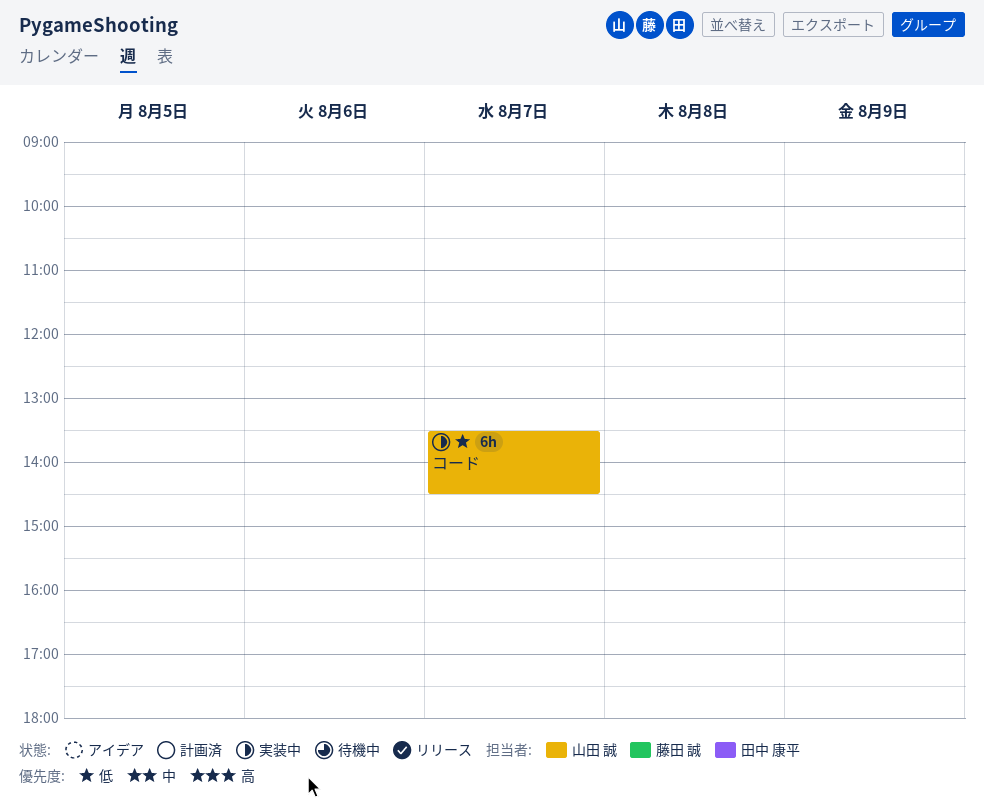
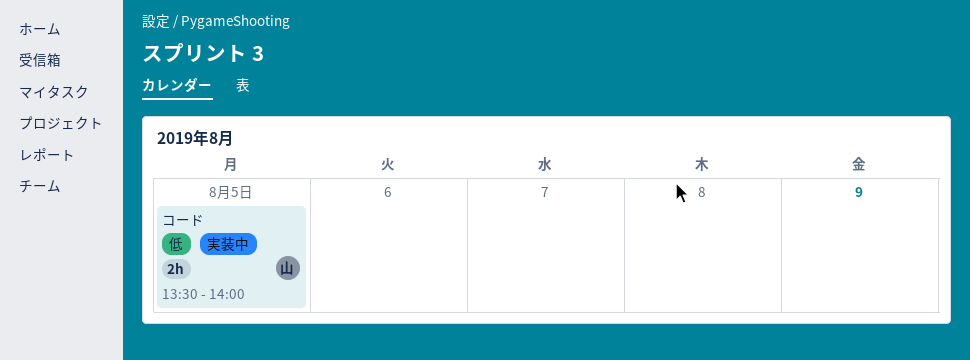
コード, estimate: 6h -> 2h
コード, day: Aug 7 -> Aug 5
コード, ends: 14:30 -> 14:00

